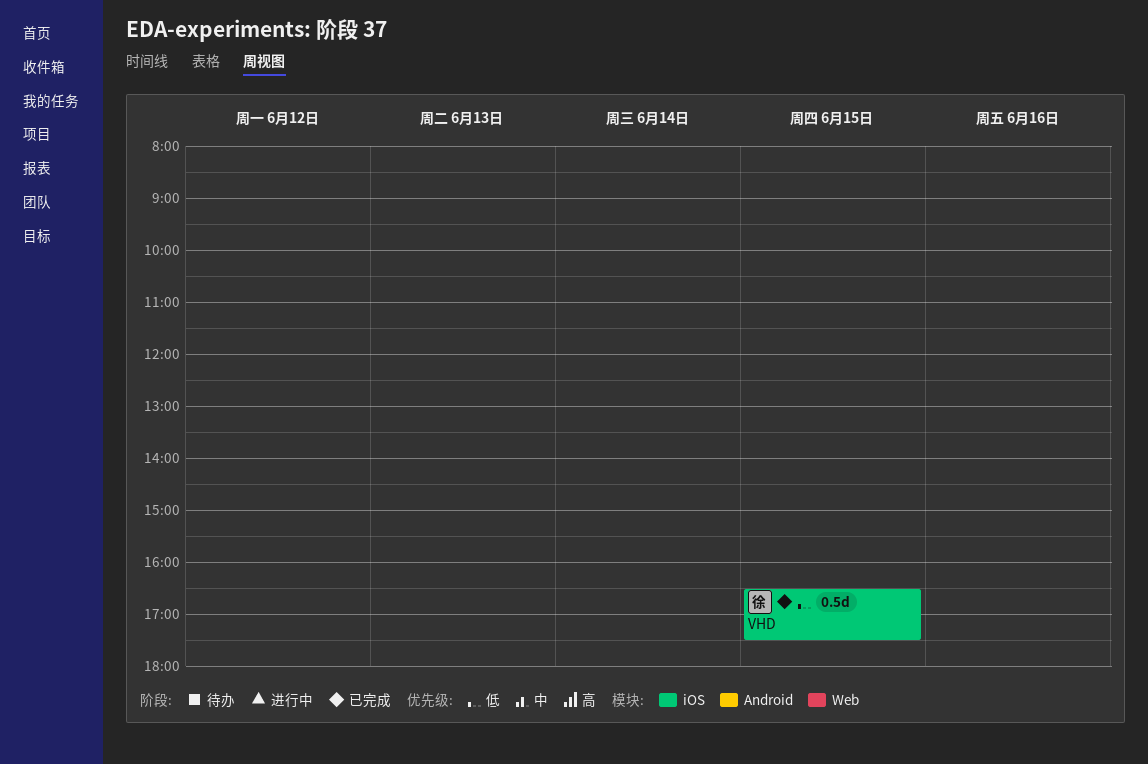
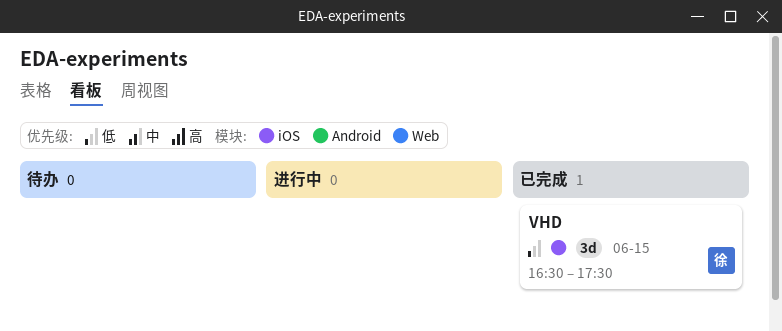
VHD, estimate: 0.5d -> 3d

